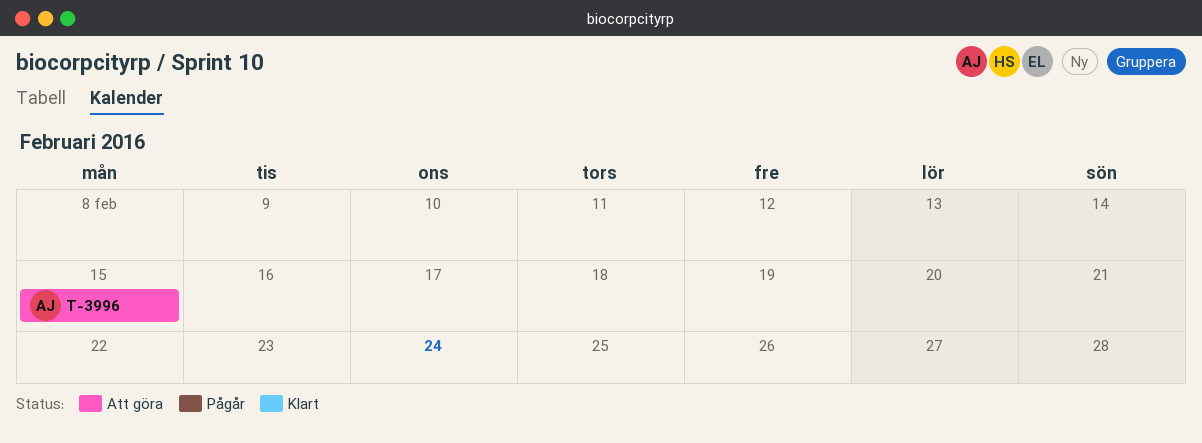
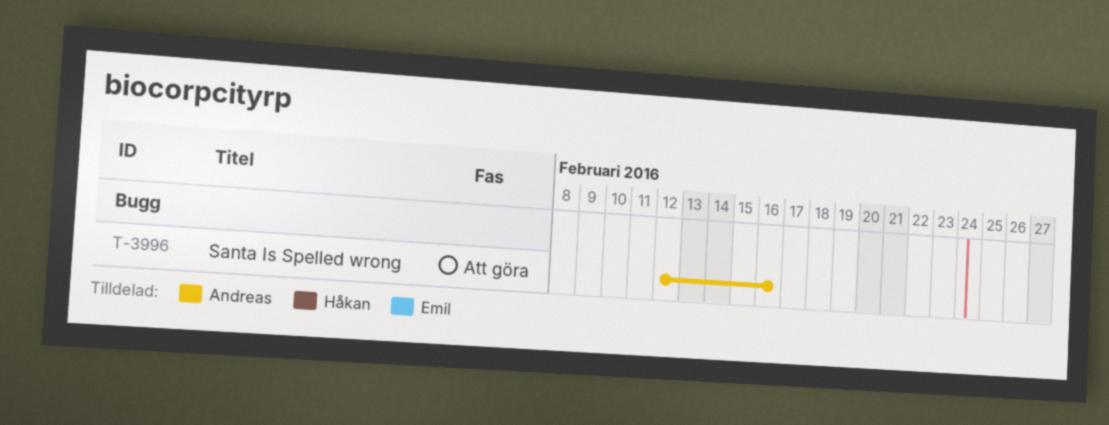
T-3996, start: Feb 15 -> Feb 12
T-3996, due: Feb 15 -> Feb 16

